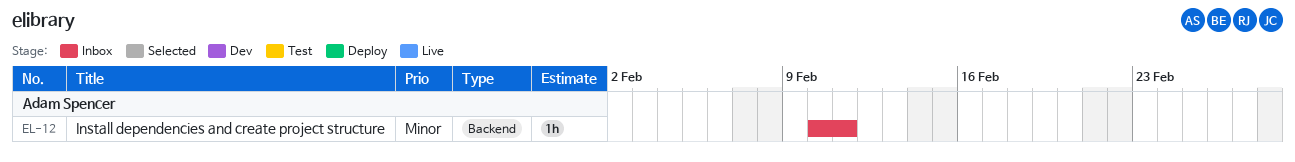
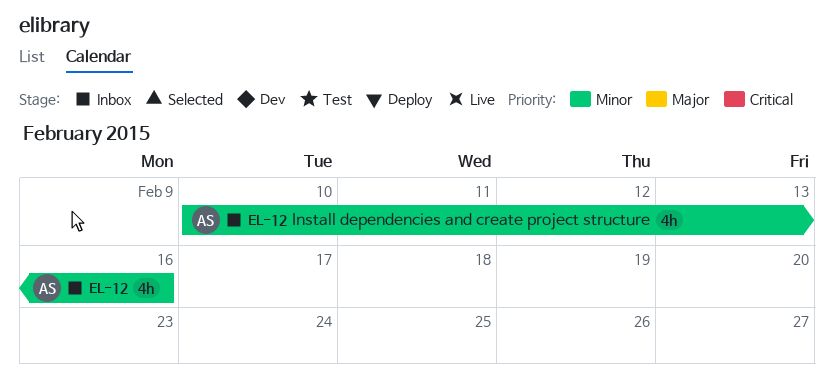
EL-12, estimate: 1h -> 4h
EL-12, due: Feb 11 -> Feb 16

